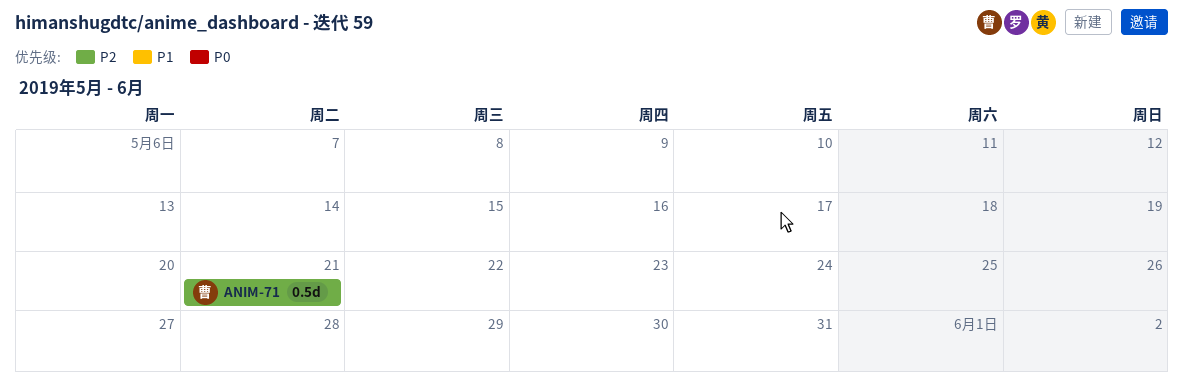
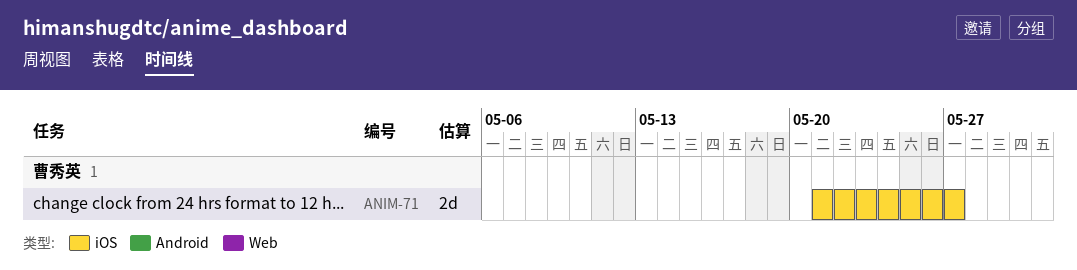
ANIM-71, estimate: 0.5d -> 2d
ANIM-71, due: May 21 -> May 27

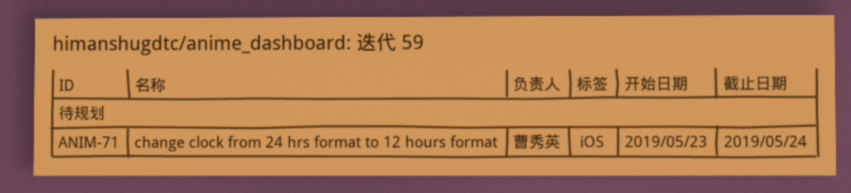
ANIM-71, start: May 21 -> May 23
ANIM-71, due: May 27 -> May 24

